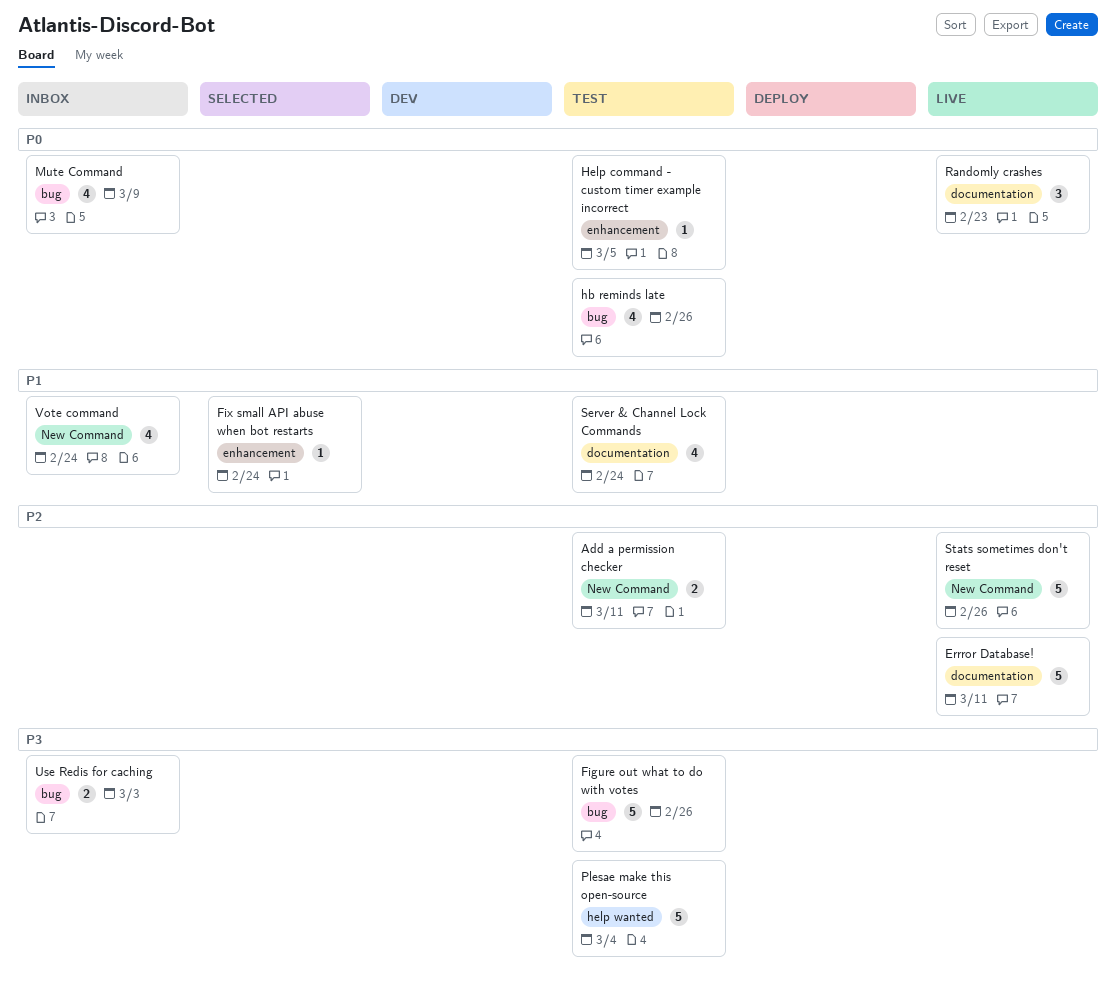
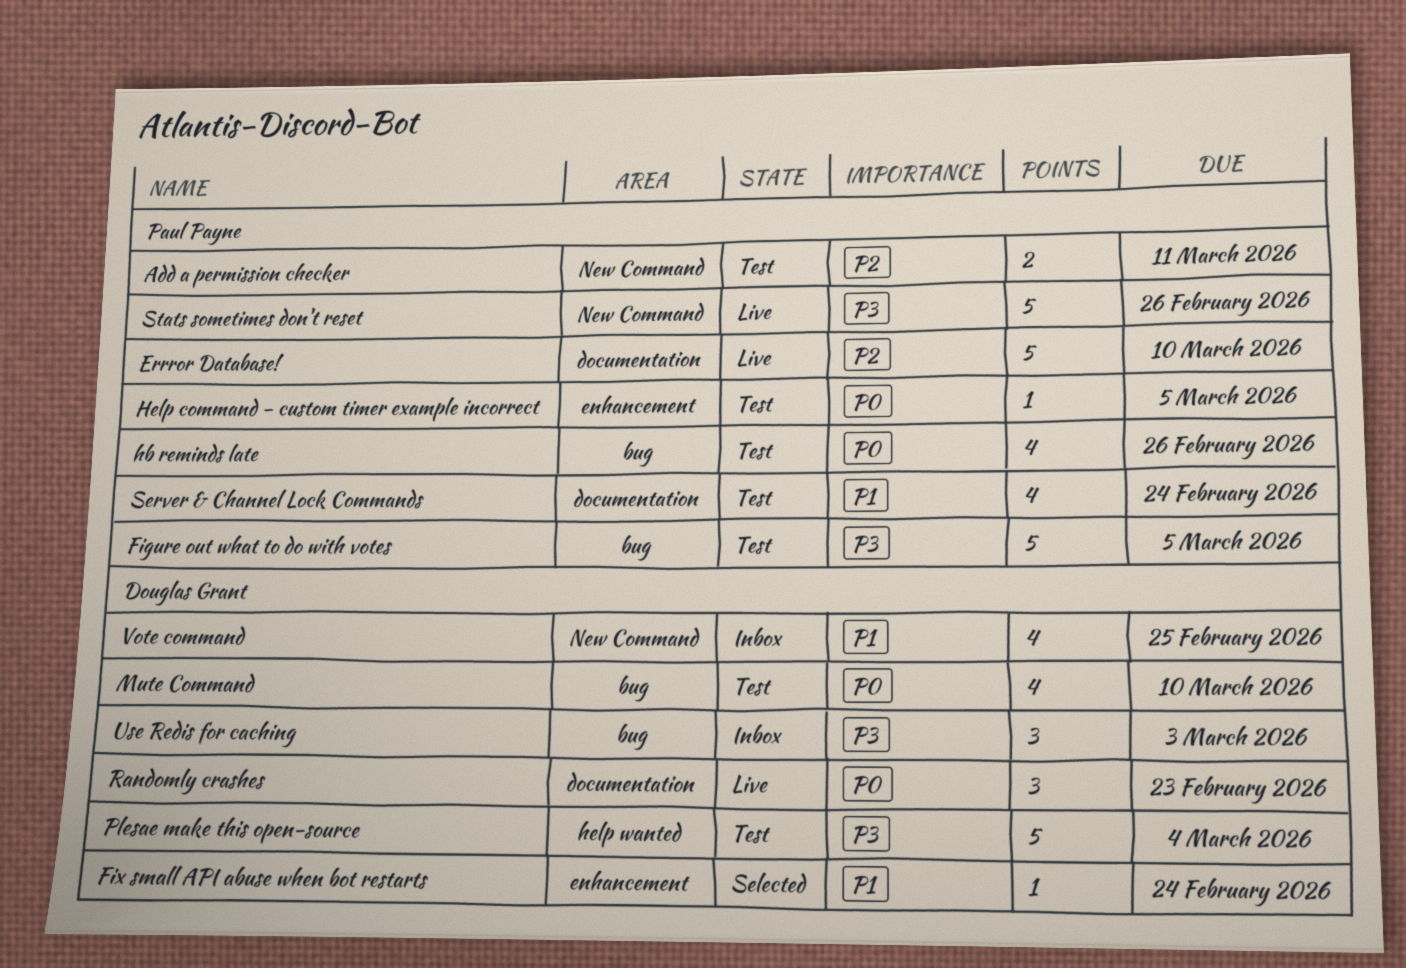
Errror Database!, due: Mar 11 -> Mar 10
Figure out what to do with votes, due: Feb 26 -> Mar 5
Mute Command, status: Inbox -> Test
Mute Command, due: Mar 9 -> Mar 10
Stats sometimes don't reset, priority: P2 -> P3
Use Redis for caching, estimate: 2 -> 3
Vote command, due: Feb 24 -> Feb 25

